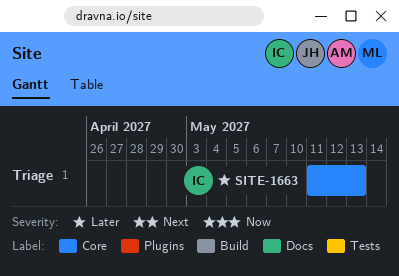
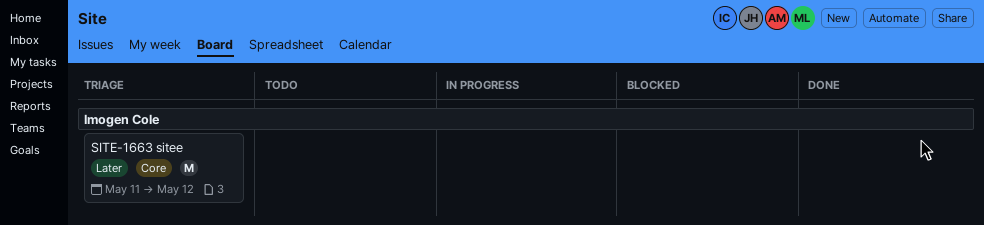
SITE-1663, due: May 13 -> May 12

